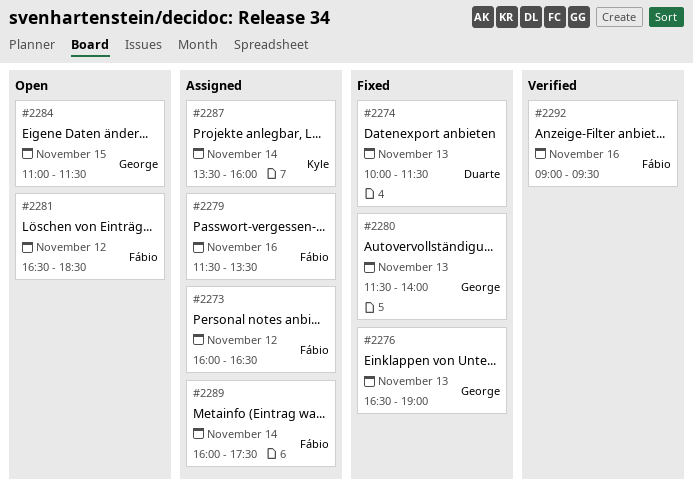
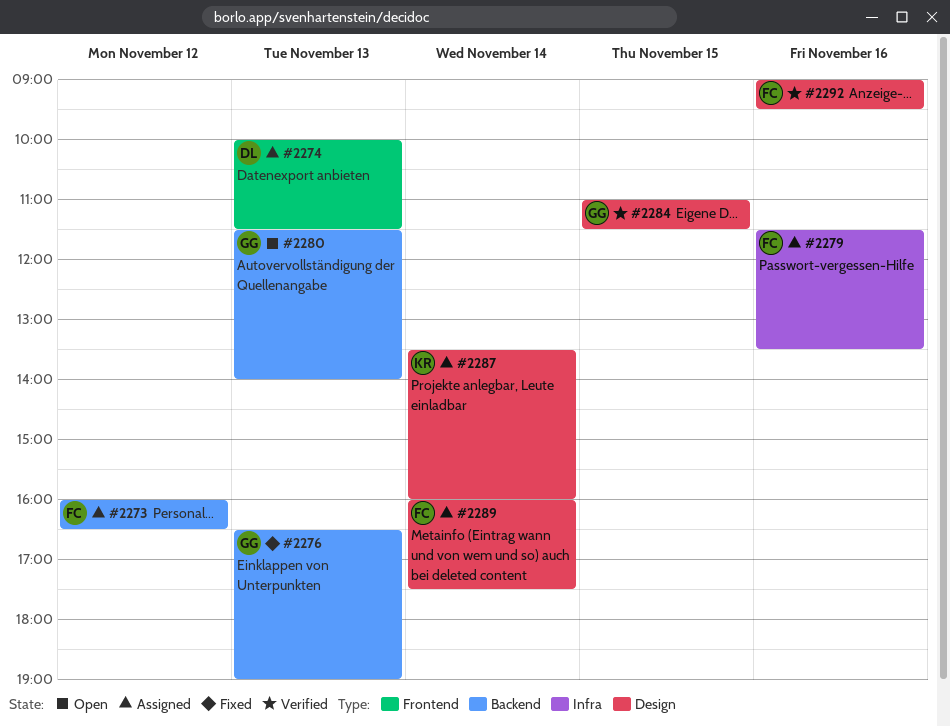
#2274, status: Fixed -> Assigned
#2280, status: Fixed -> Open
#2281: present -> none
#2284, status: Open -> Verified

